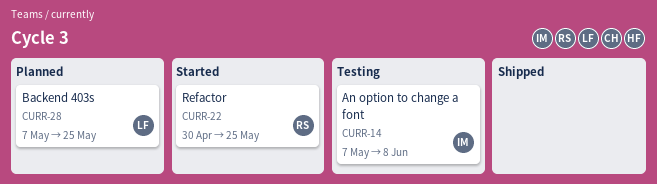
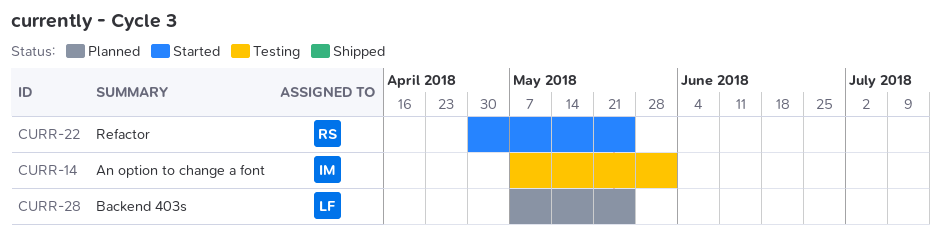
CURR-14, due: Jun 8 -> Jun 1

